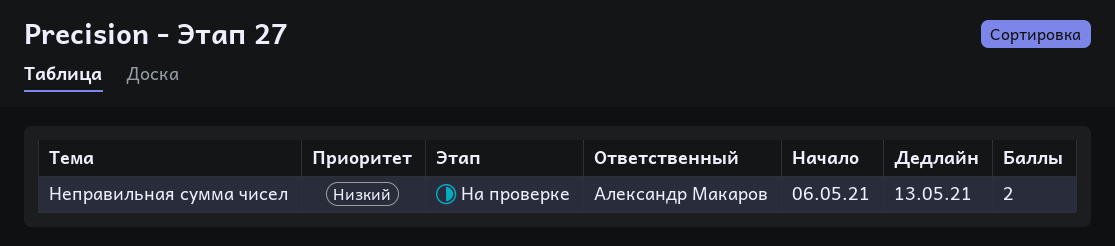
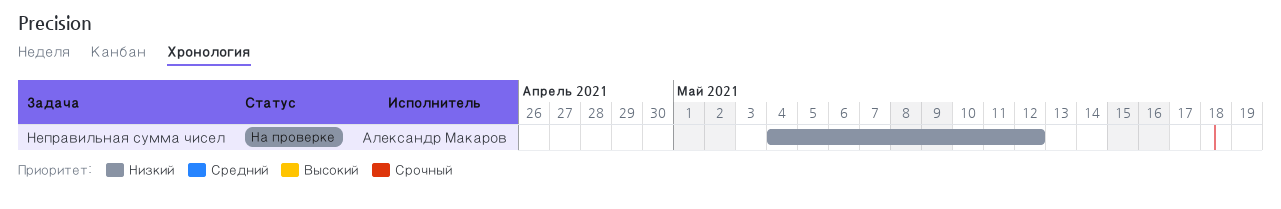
Неправильная сумма чисел, start: May 6 -> May 4
Неправильная сумма чисел, due: May 13 -> May 12

